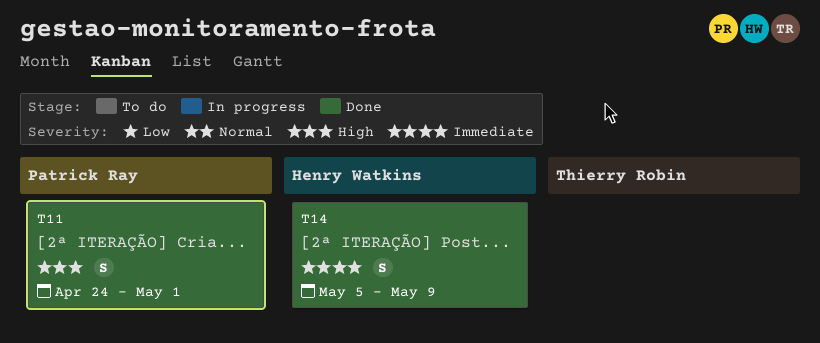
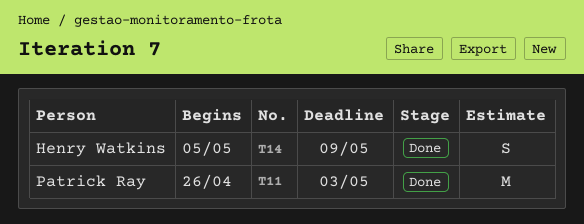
T11, estimate: S -> M
T11, start: Apr 24 -> Apr 26
T11, due: May 1 -> May 3

